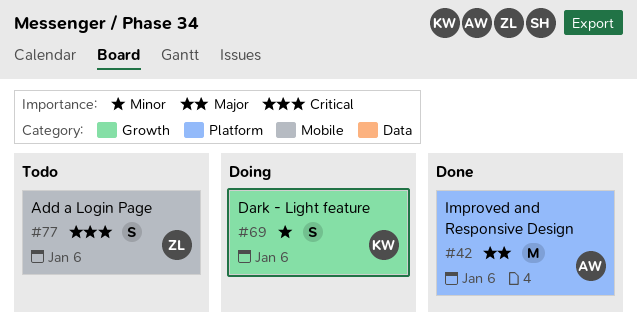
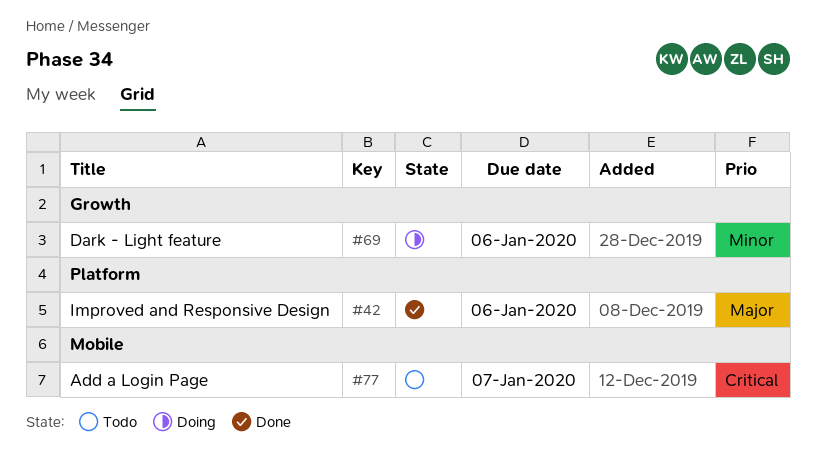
#77, due: Jan 6 -> Jan 7

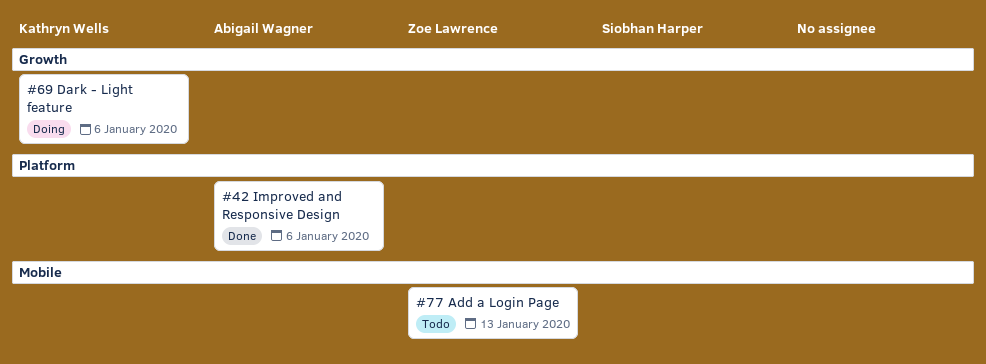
#77, due: Jan 7 -> Jan 13

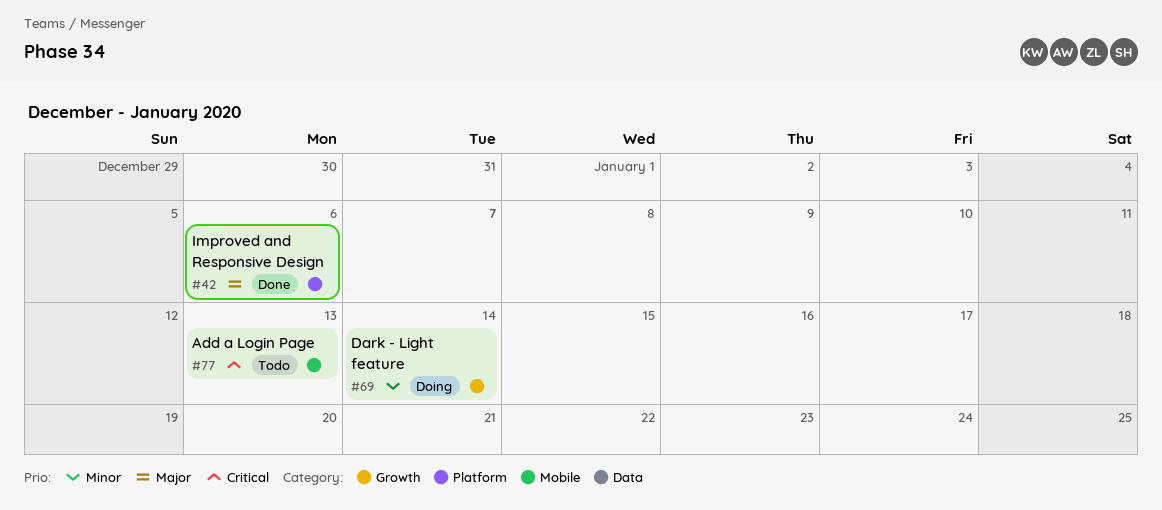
#69, due: Jan 6 -> Jan 14

